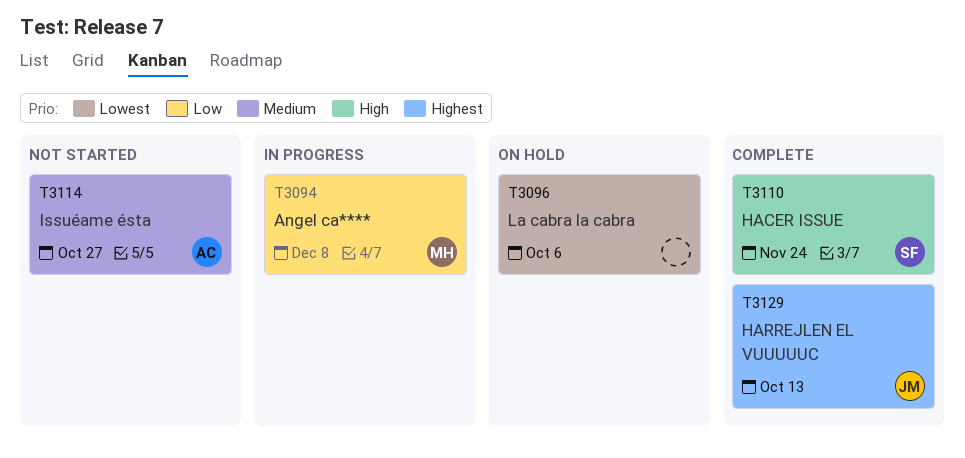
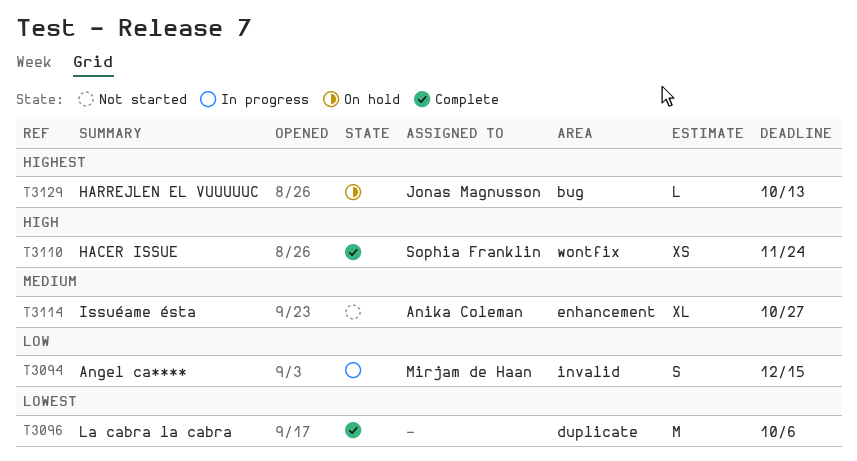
T3094, due: Dec 8 -> Dec 15
T3096, status: On hold -> Complete
T3129, status: Complete -> On hold

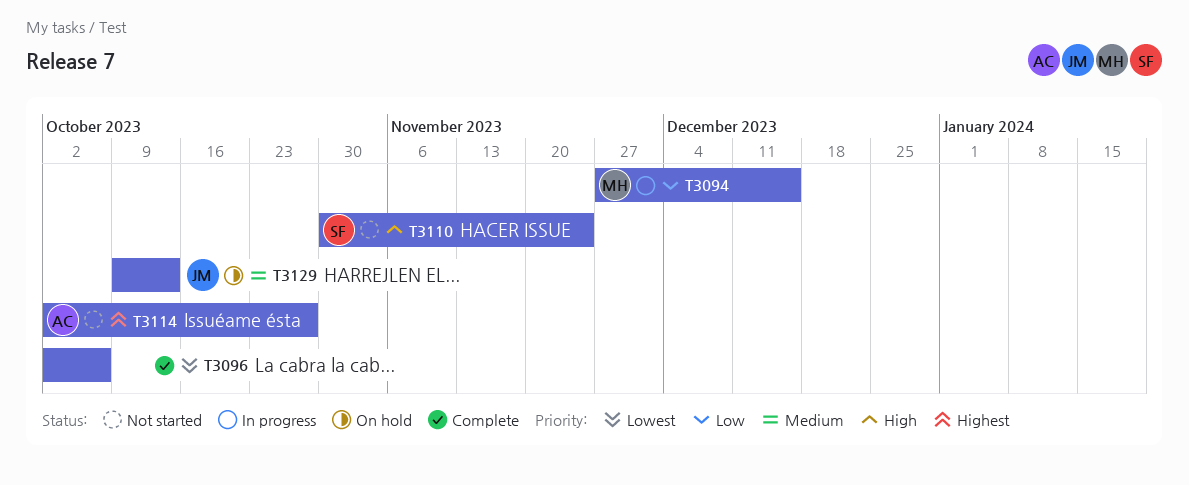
T3110, status: Complete -> Not started
T3114, priority: Medium -> Highest
T3129, priority: Highest -> Medium

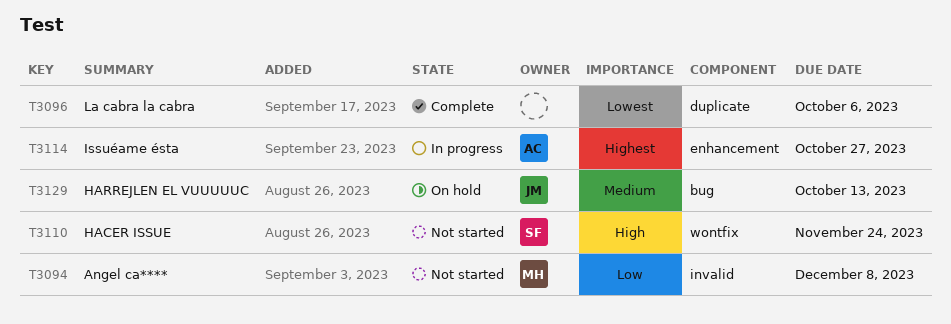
T3094, status: In progress -> Not started
T3094, due: Dec 15 -> Dec 8
T3114, status: Not started -> In progress

